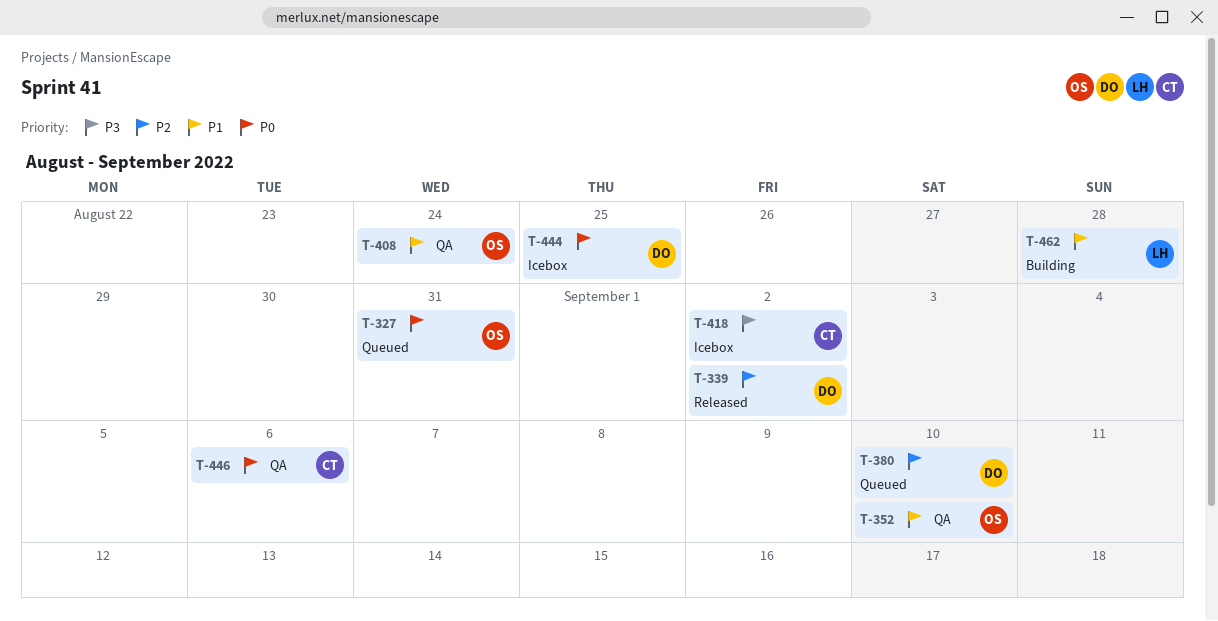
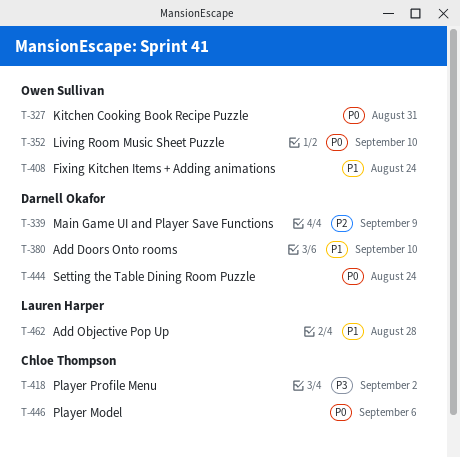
T-339, due: Sep 2 -> Sep 9
T-352, priority: P1 -> P0
T-380, priority: P2 -> P1
T-444, due: Aug 25 -> Aug 24

